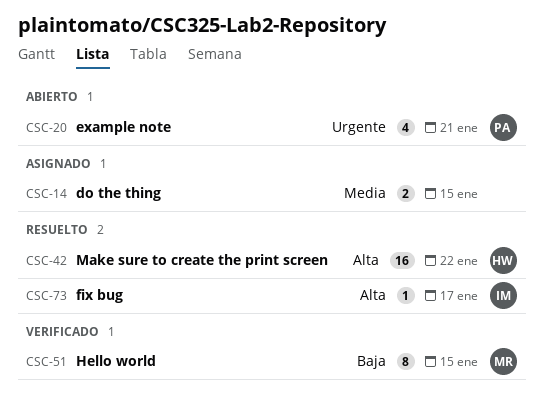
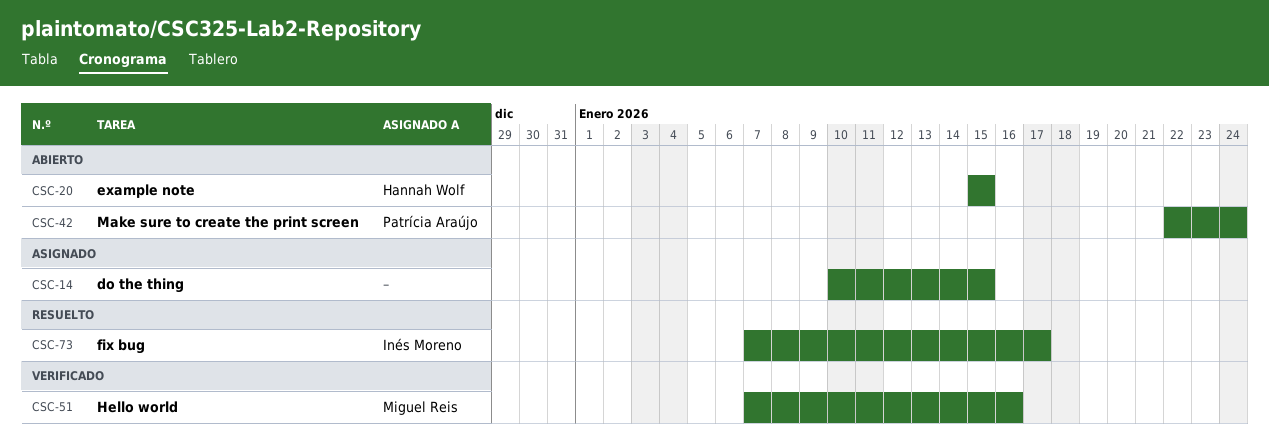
CSC-20, owner: Patrícia Araújo -> Hannah Wolf
CSC-20, due: Jan 21 -> Jan 15
CSC-42, status: Resuelto -> Abierto
CSC-42, owner: Hannah Wolf -> Patrícia Araújo
CSC-42, due: Jan 22 -> Jan 24
CSC-51, due: Jan 15 -> Jan 16

